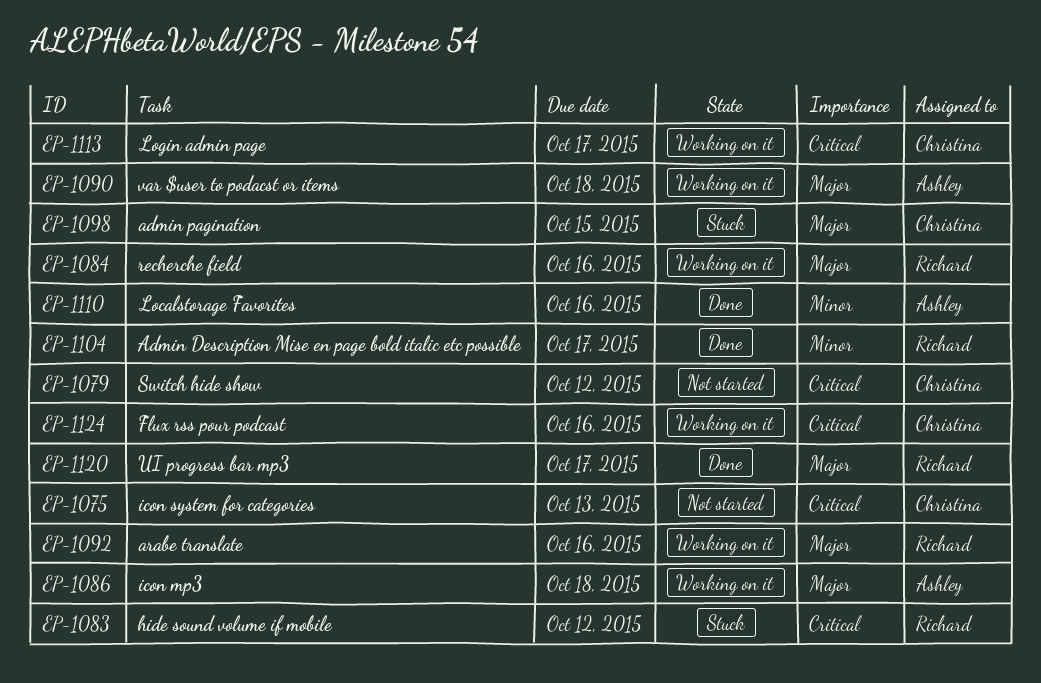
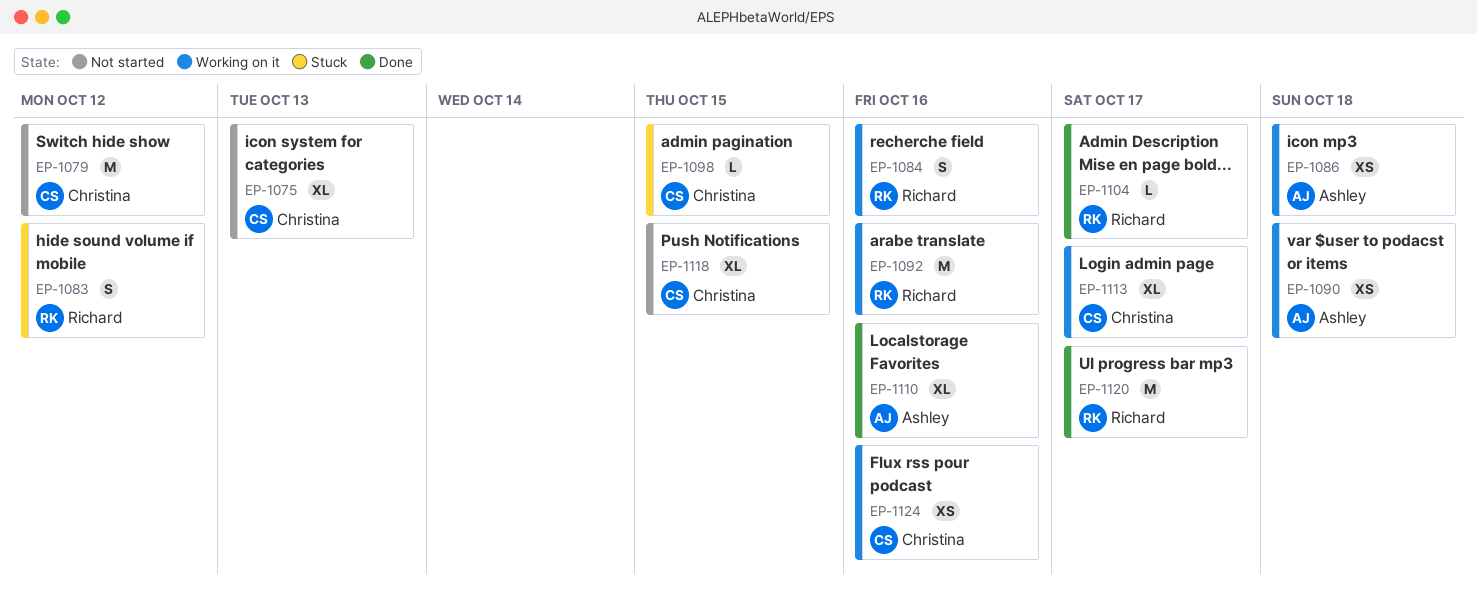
EP-1118: none -> present

